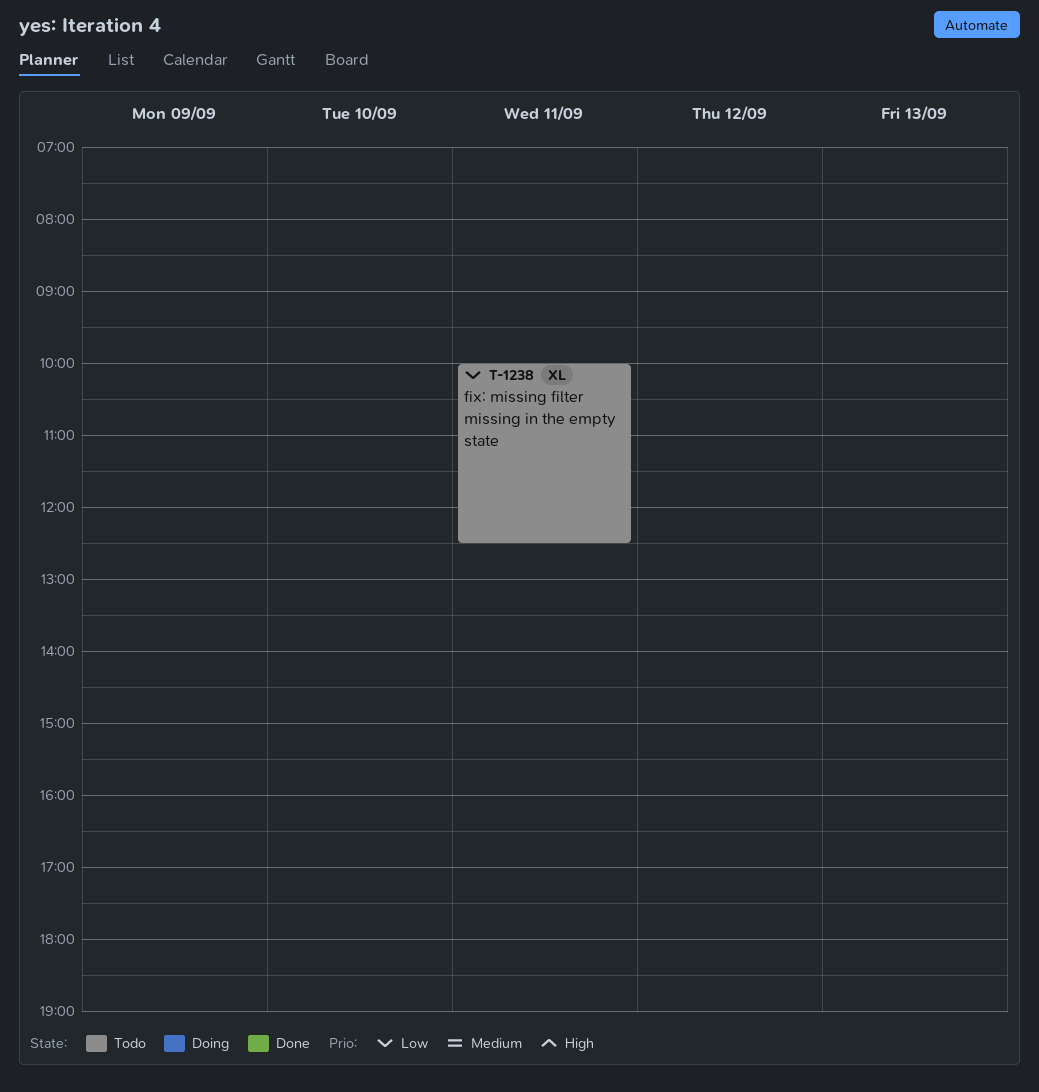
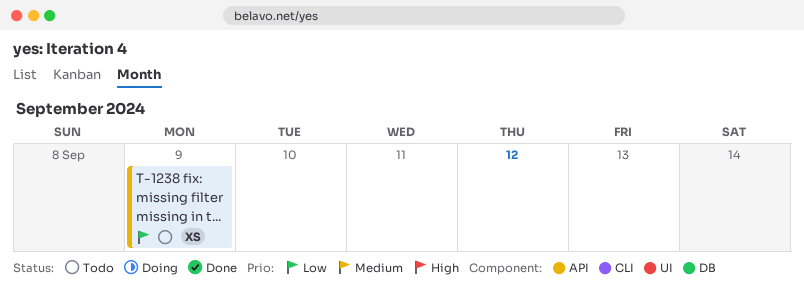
T-1238, estimate: XL -> XS
T-1238, day: Sep 11 -> Sep 9

